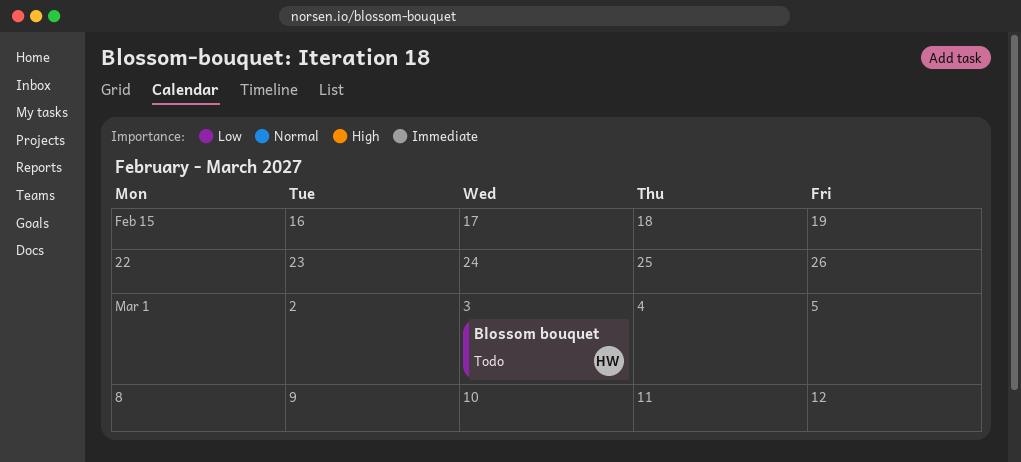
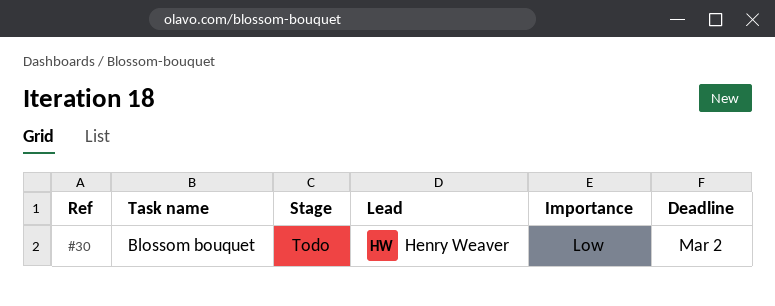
Blossom bouquet, due: Mar 3 -> Mar 2

